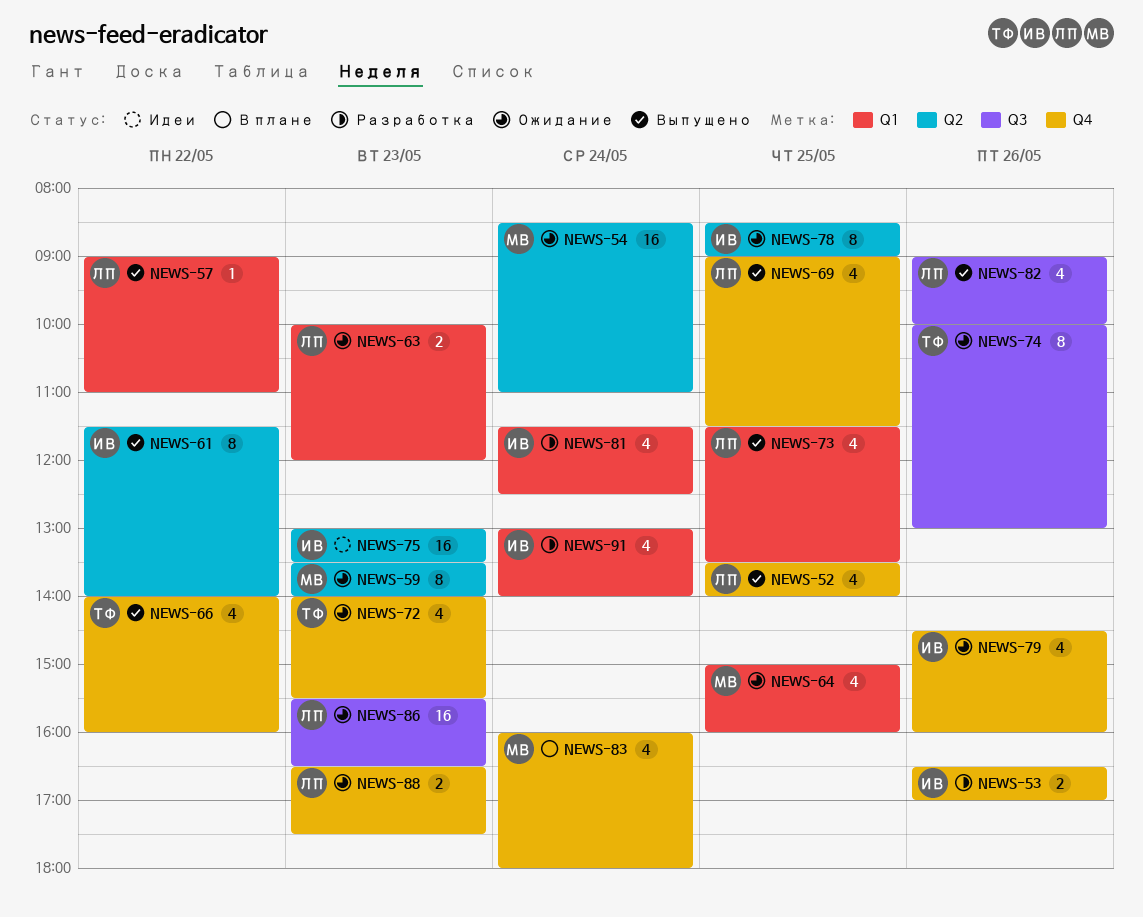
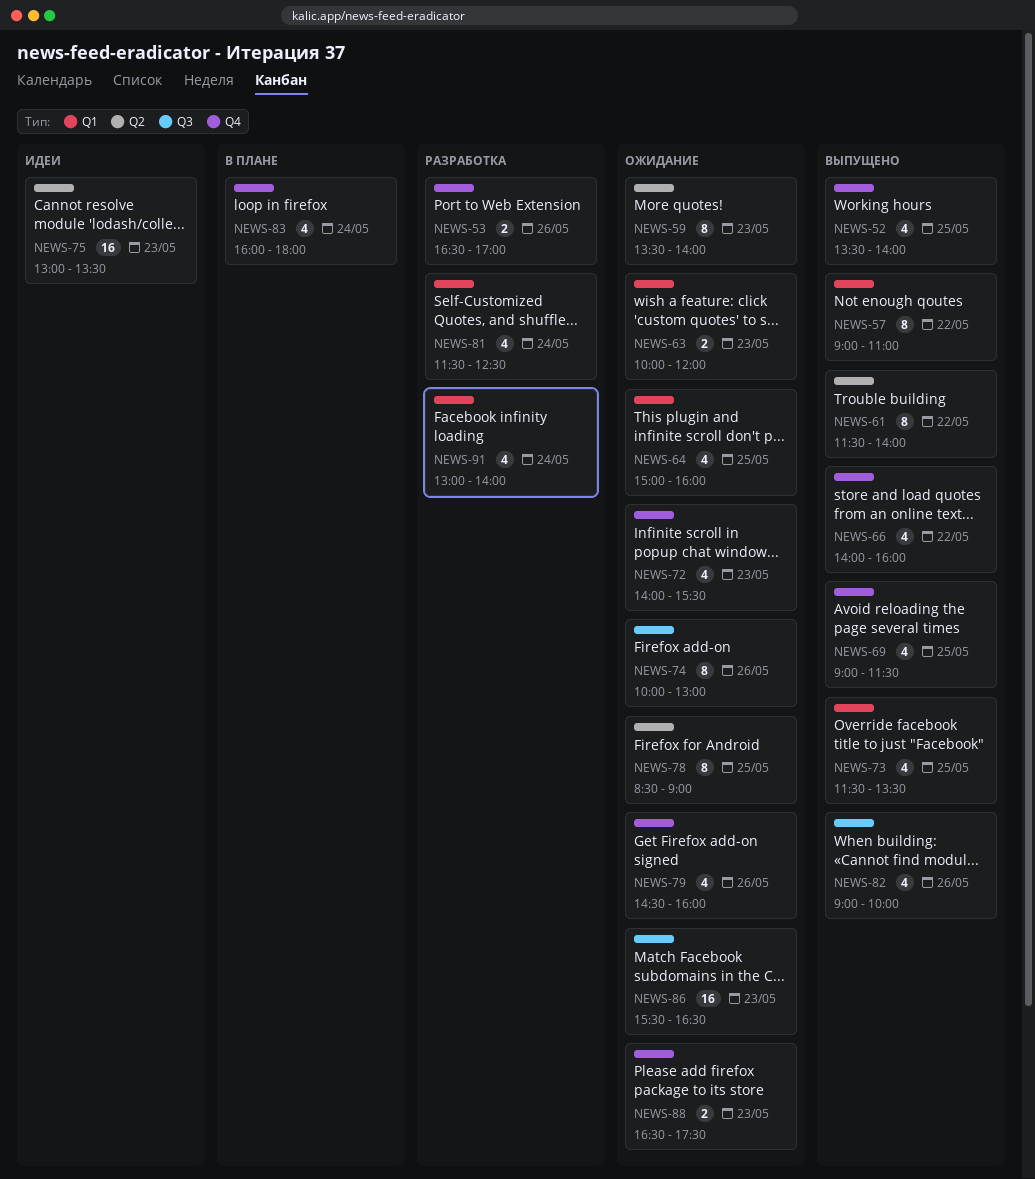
NEWS-54: present -> none
NEWS-57, estimate: 1 -> 8

